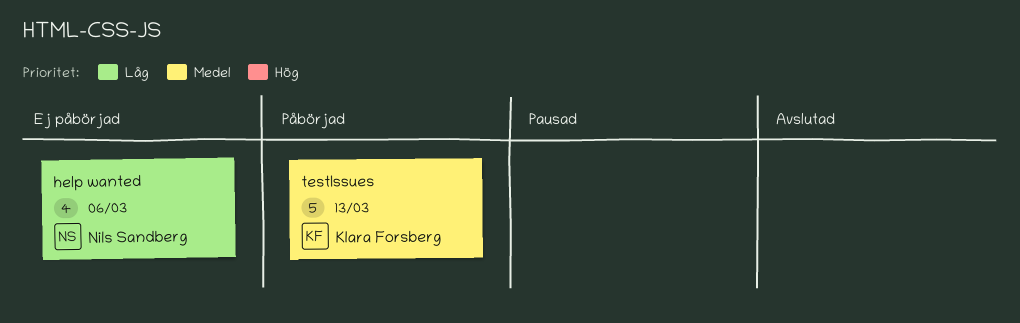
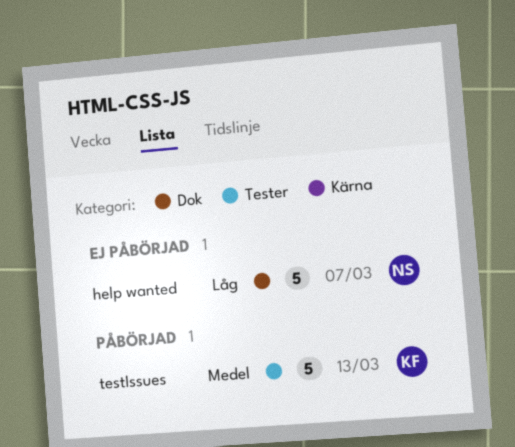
help wanted, estimate: 4 -> 5
help wanted, due: Mar 6 -> Mar 7

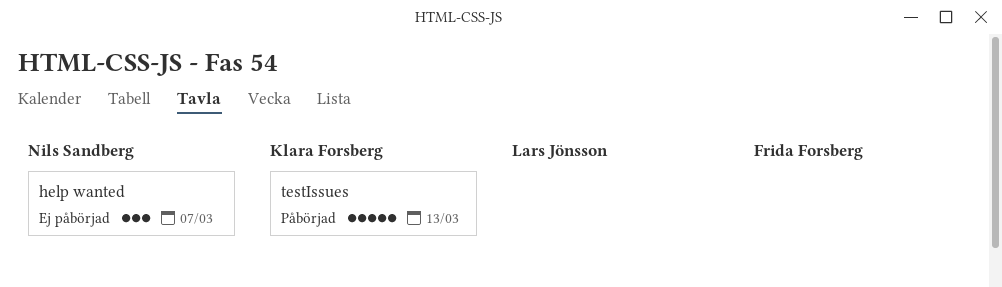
help wanted, estimate: 5 -> 3

